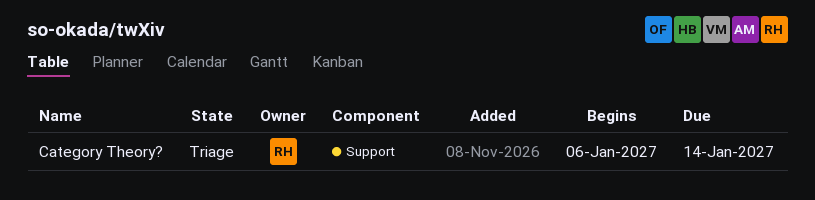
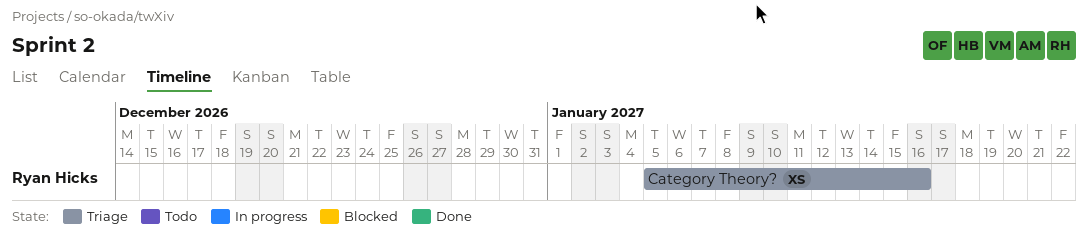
Category Theory?, start: Jan 6 -> Jan 5
Category Theory?, due: Jan 14 -> Jan 16

